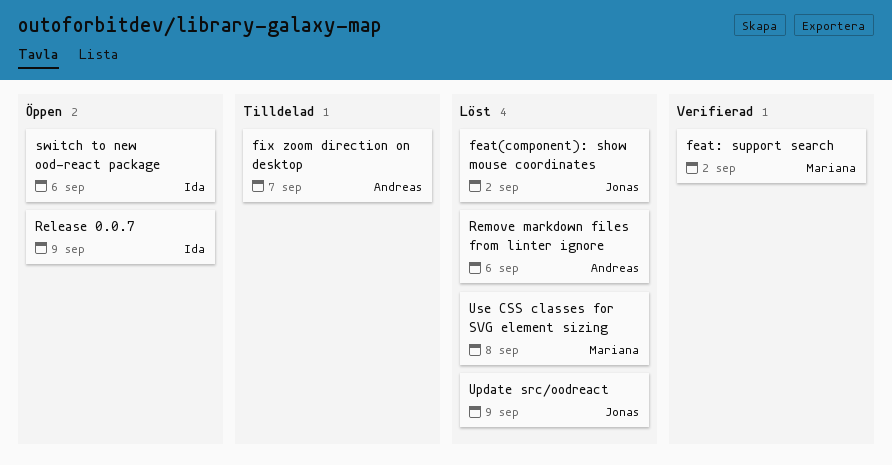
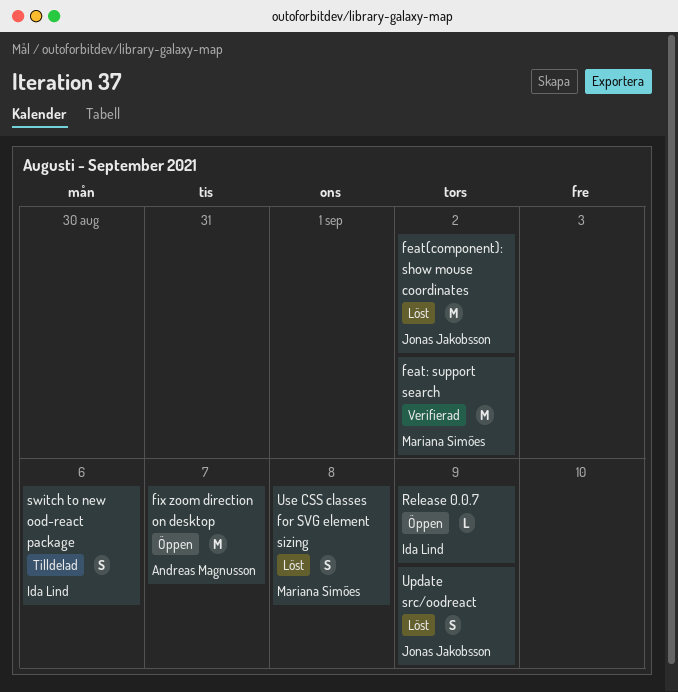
fix zoom direction on desktop, status: Tilldelad -> Öppen
Remove markdown files from linter ignore: present -> none
switch to new ood-react package, status: Öppen -> Tilldelad

